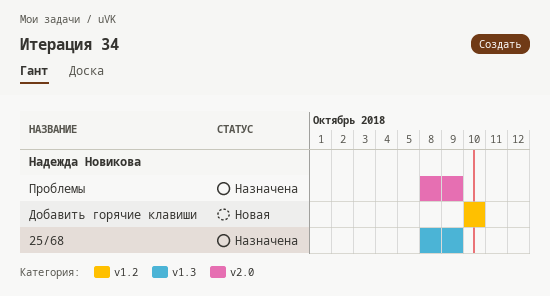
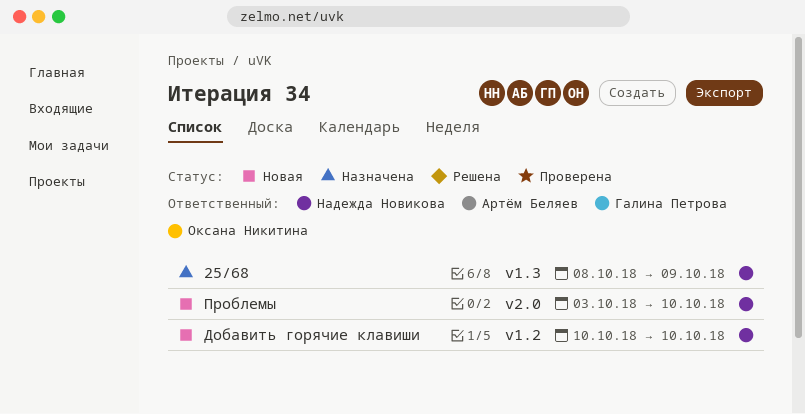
Проблемы, status: Назначена -> Новая
Проблемы, start: Oct 8 -> Oct 3
Проблемы, due: Oct 9 -> Oct 10

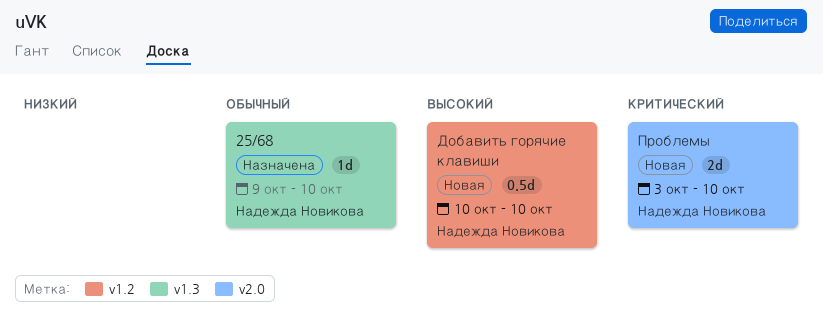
25/68, start: Oct 8 -> Oct 9
25/68, due: Oct 9 -> Oct 10

